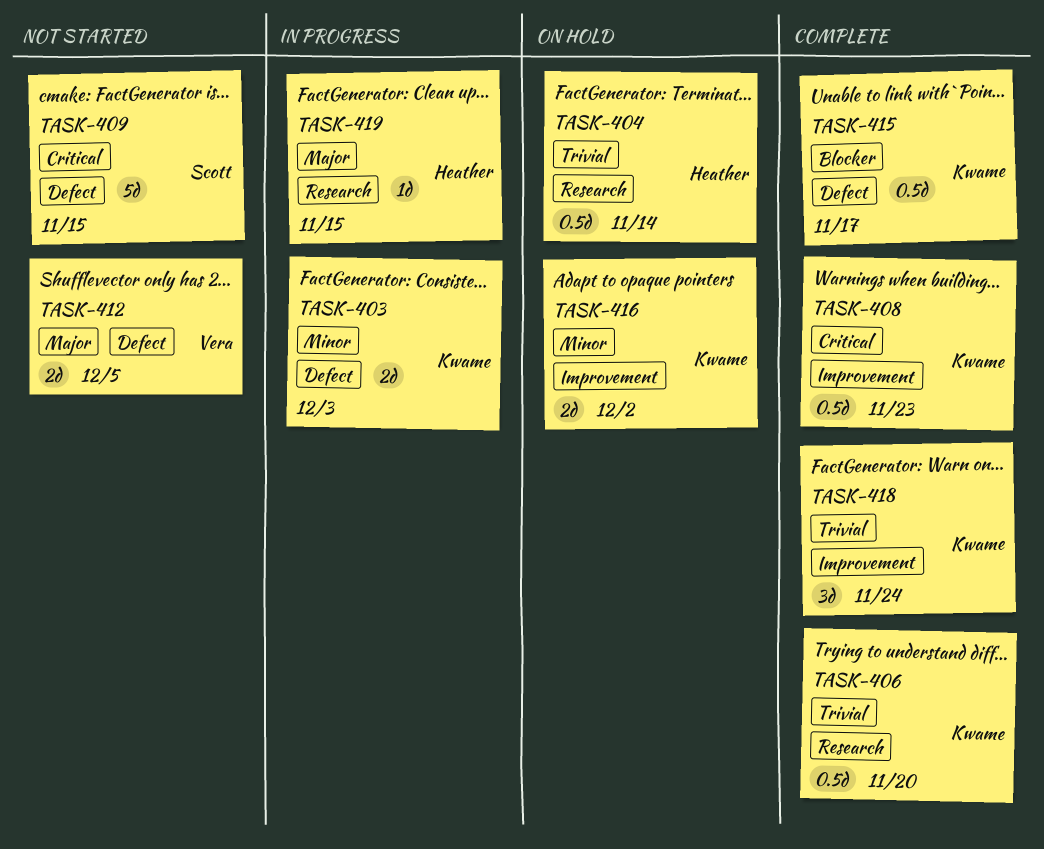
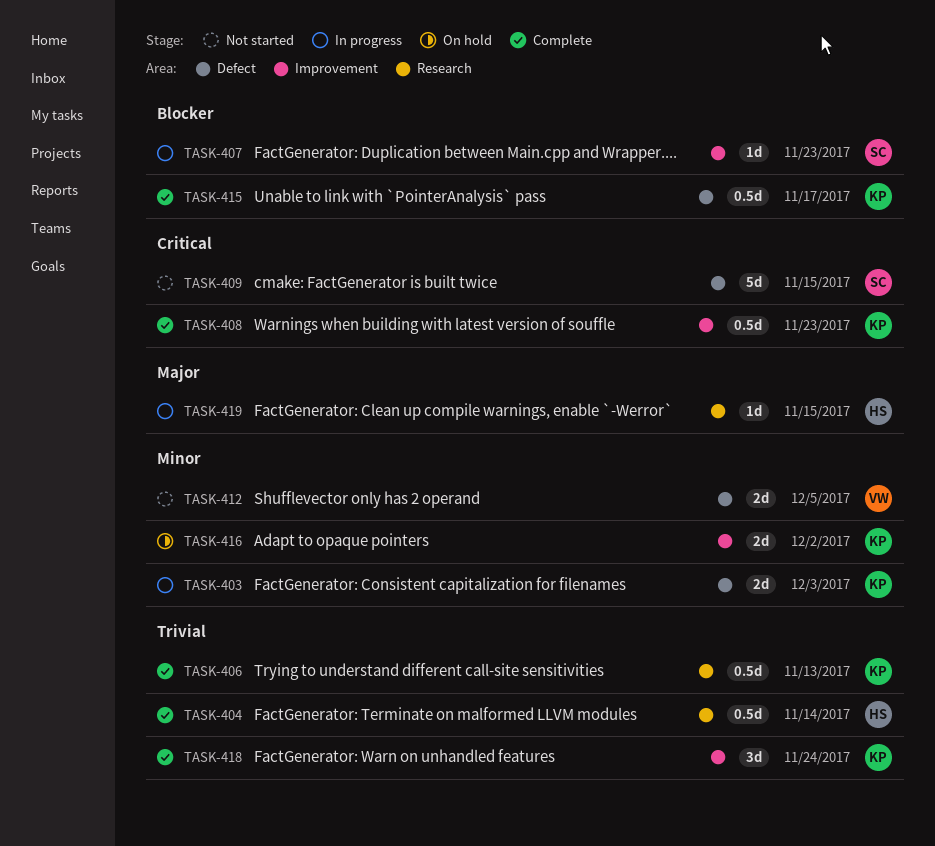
TASK-404, status: On hold -> Complete
TASK-406, due: Nov 20 -> Nov 13
TASK-407: none -> present
TASK-412, priority: Major -> Minor

